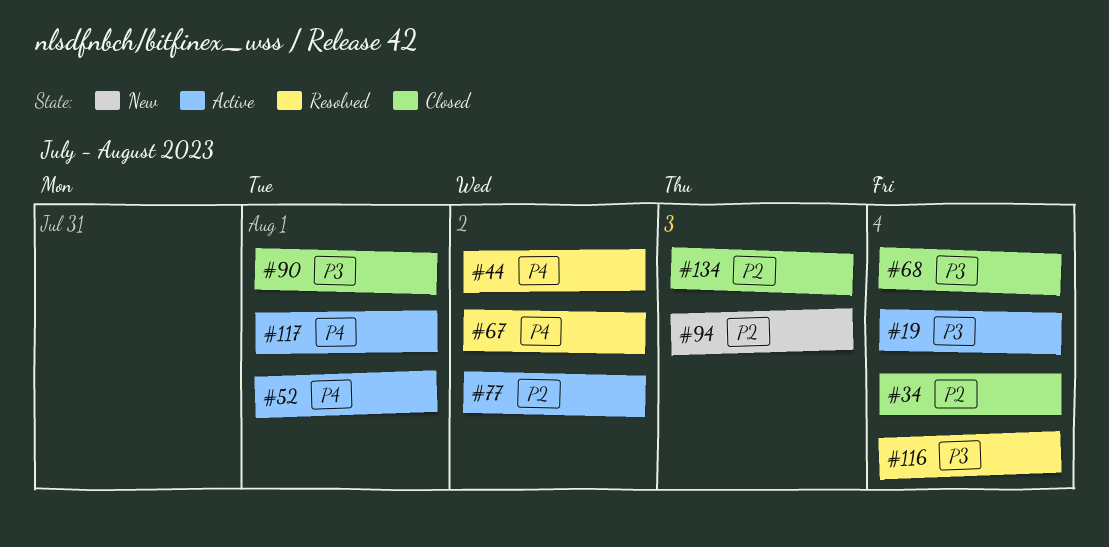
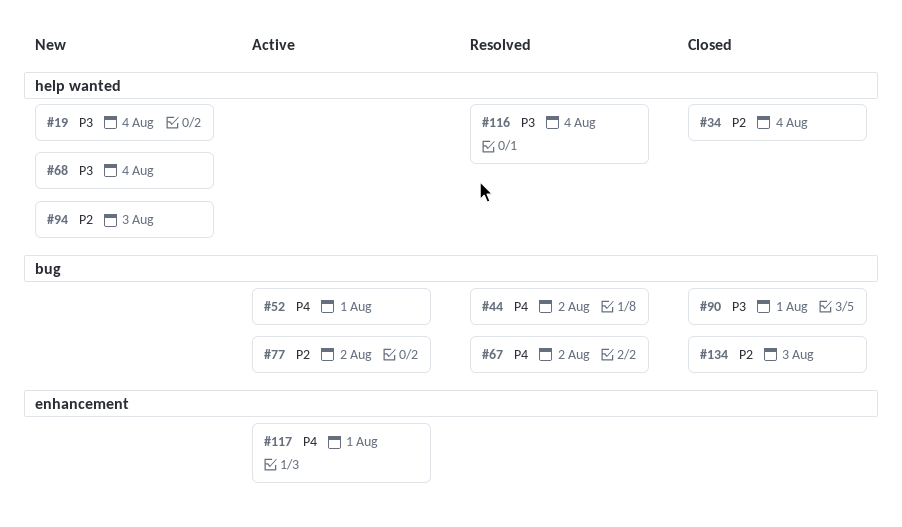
#19, status: Active -> New
#68, status: Closed -> New

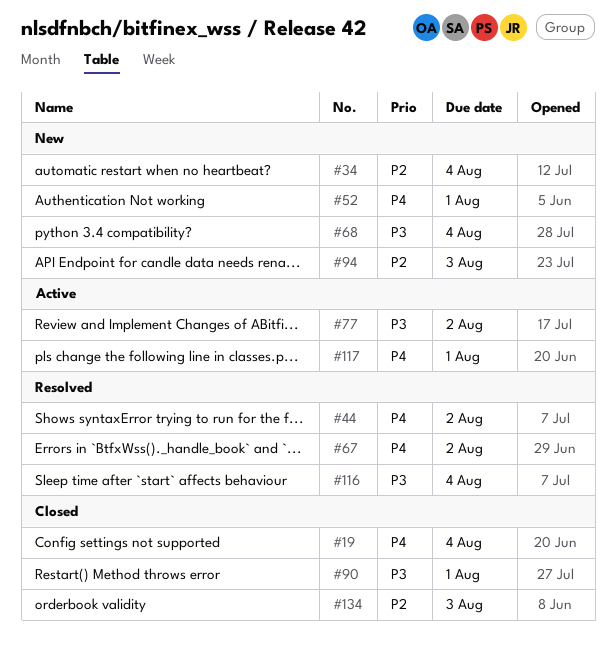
#19, status: New -> Closed
#19, priority: P3 -> P4
#34, status: Closed -> New
#52, status: Active -> New
#77, priority: P2 -> P3

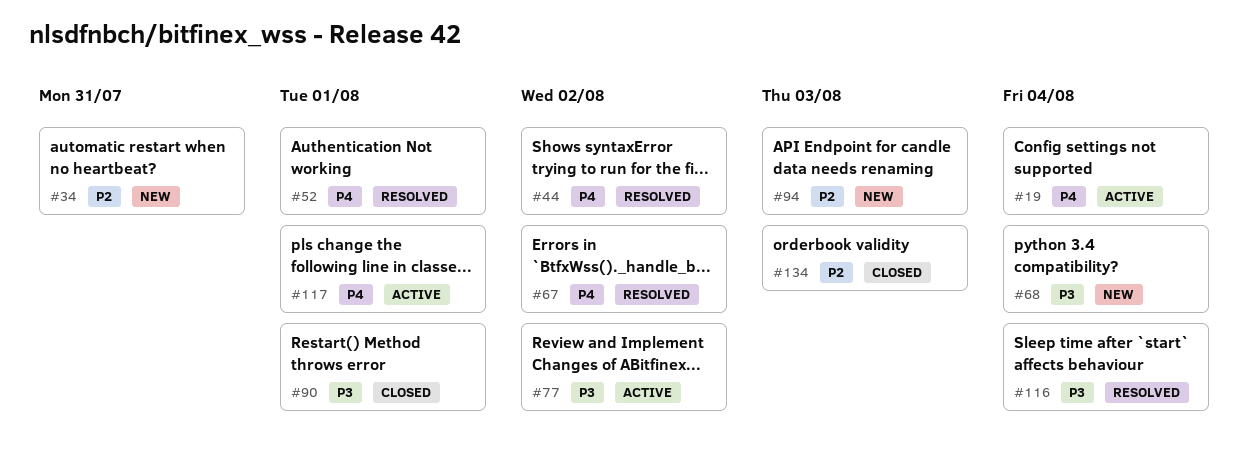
#19, status: Closed -> Active
#34, due: Aug 4 -> Jul 31
#52, status: New -> Resolved

